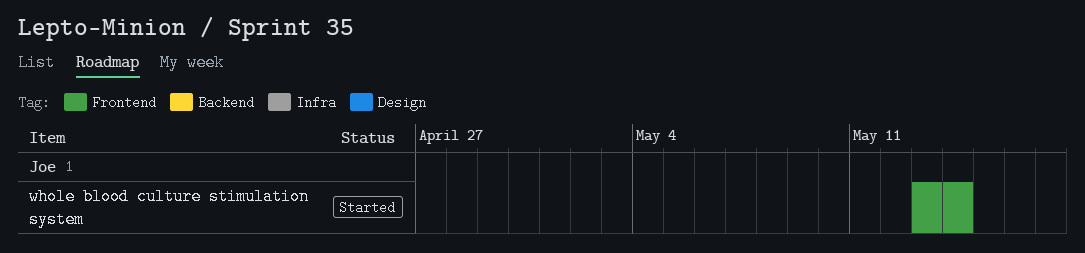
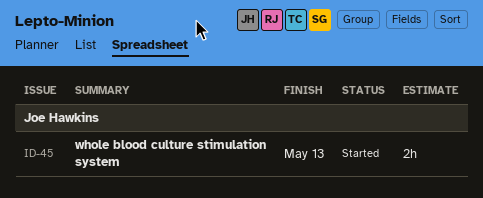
whole blood culture stimulation system, due: May 14 -> May 13

